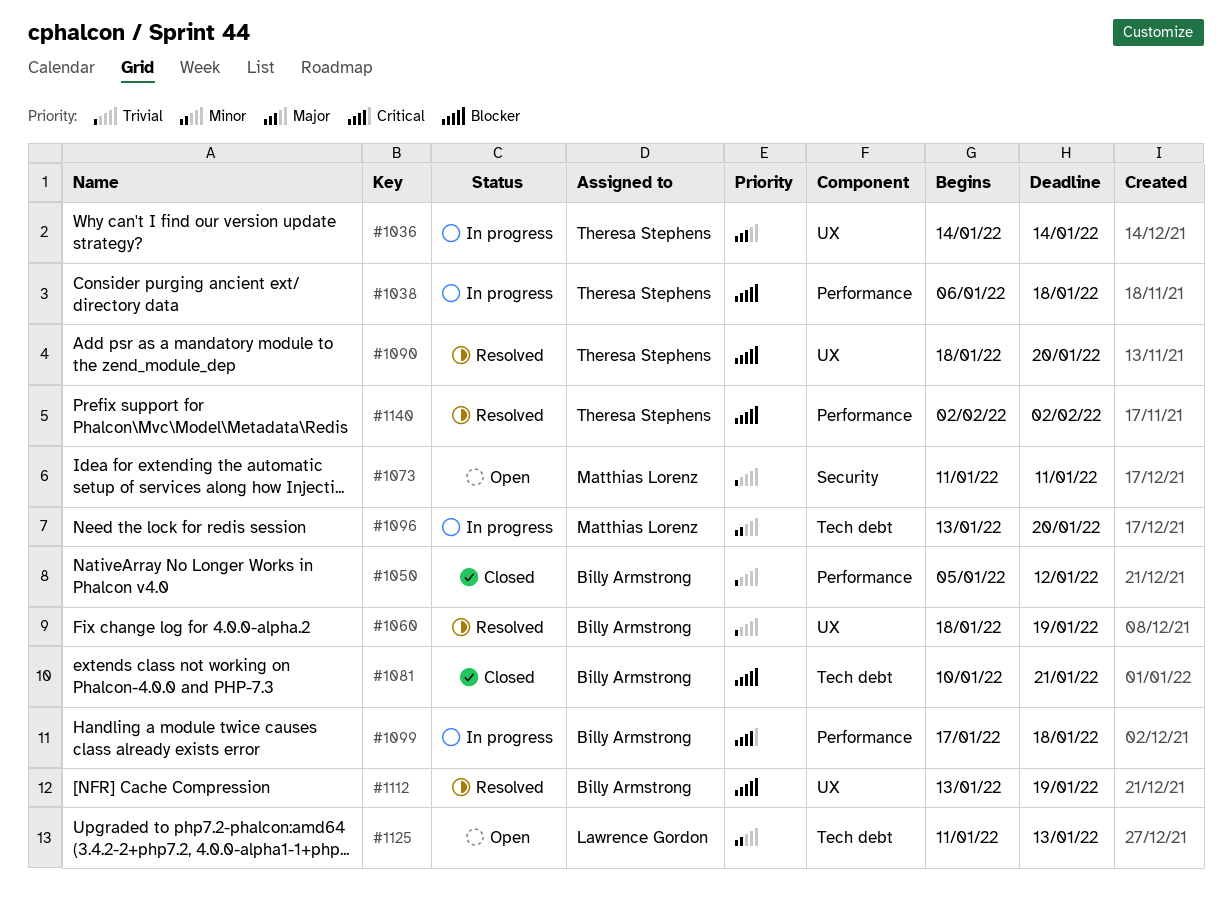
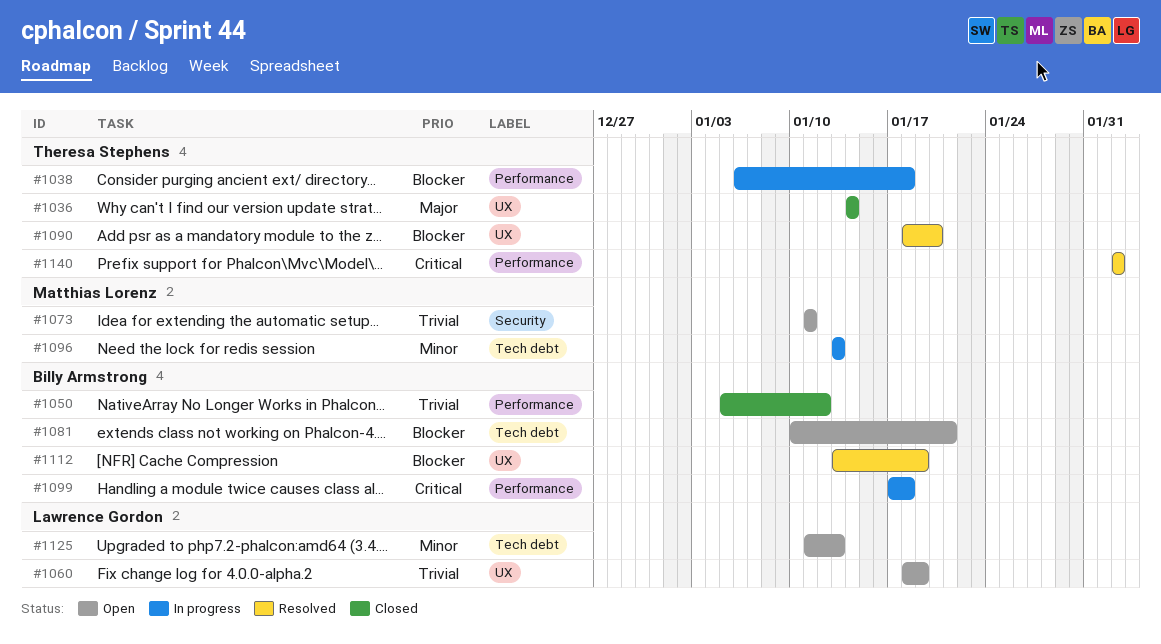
#1036, status: In progress -> Closed
#1060, status: Resolved -> Open
#1060, owner: Billy Armstrong -> Lawrence Gordon
#1081, status: Closed -> Open
#1096, due: Jan 20 -> Jan 13
#1140, priority: Blocker -> Critical

